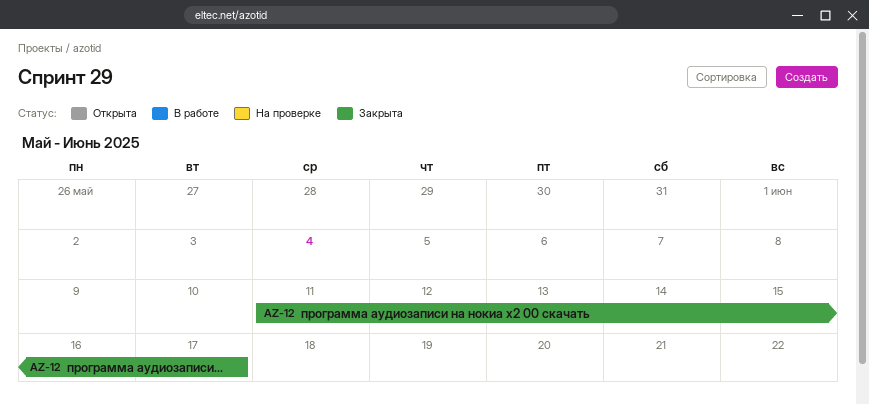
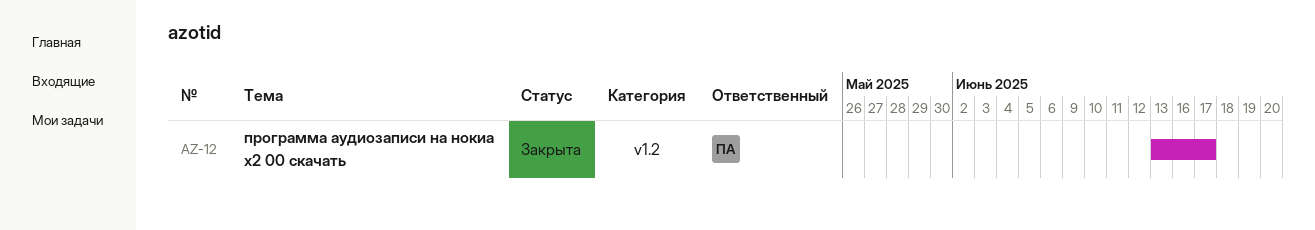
AZ-12, start: Jun 11 -> Jun 13

